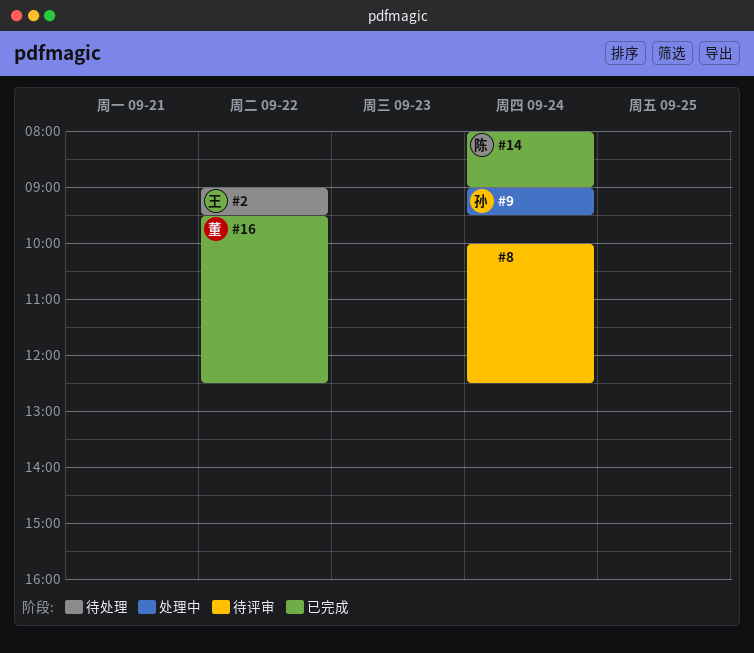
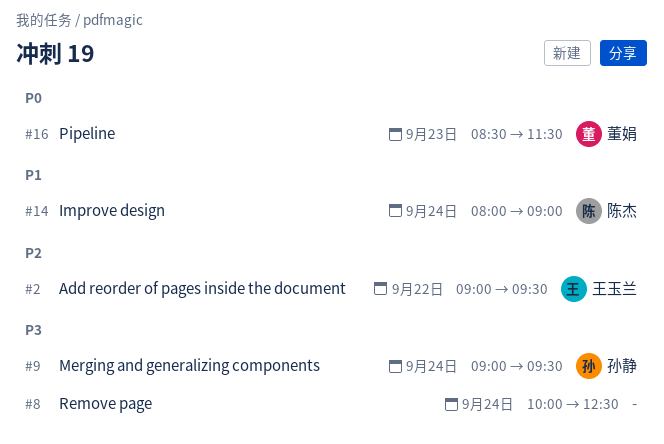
#16, day: Sep 22 -> Sep 23
#16, begins: 09:30 -> 08:30
#16, ends: 12:30 -> 11:30

